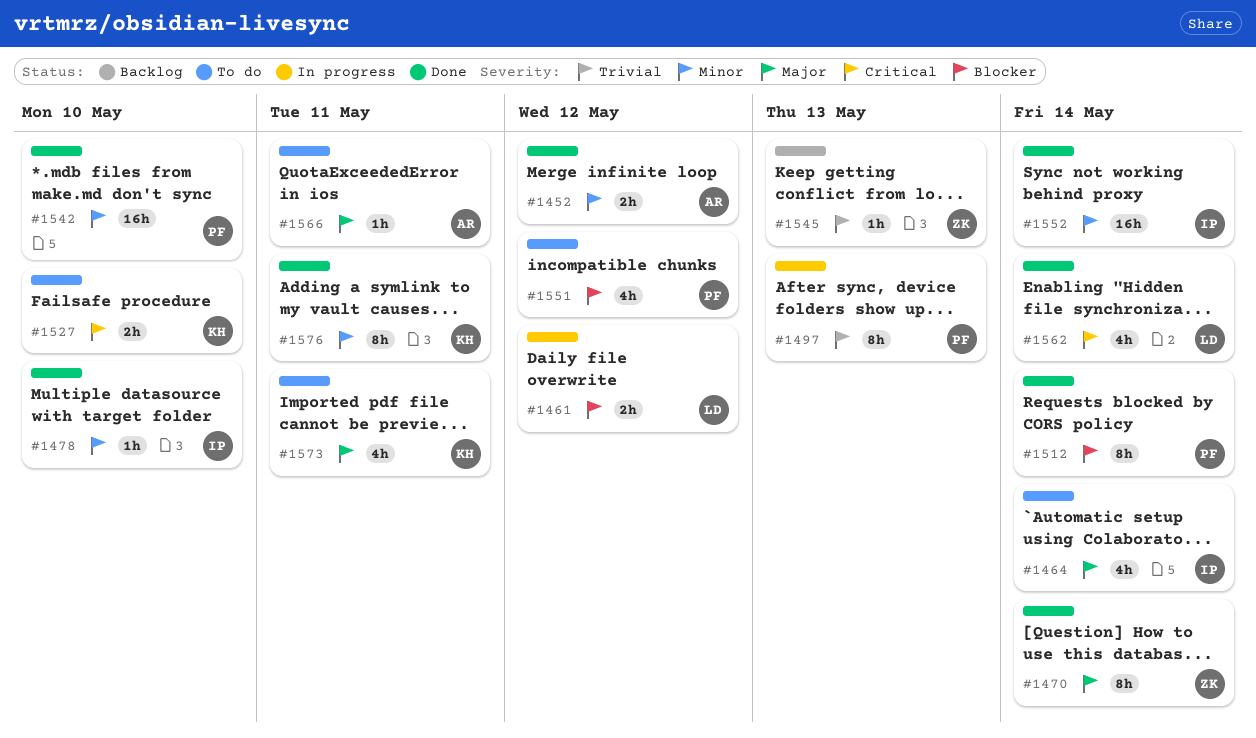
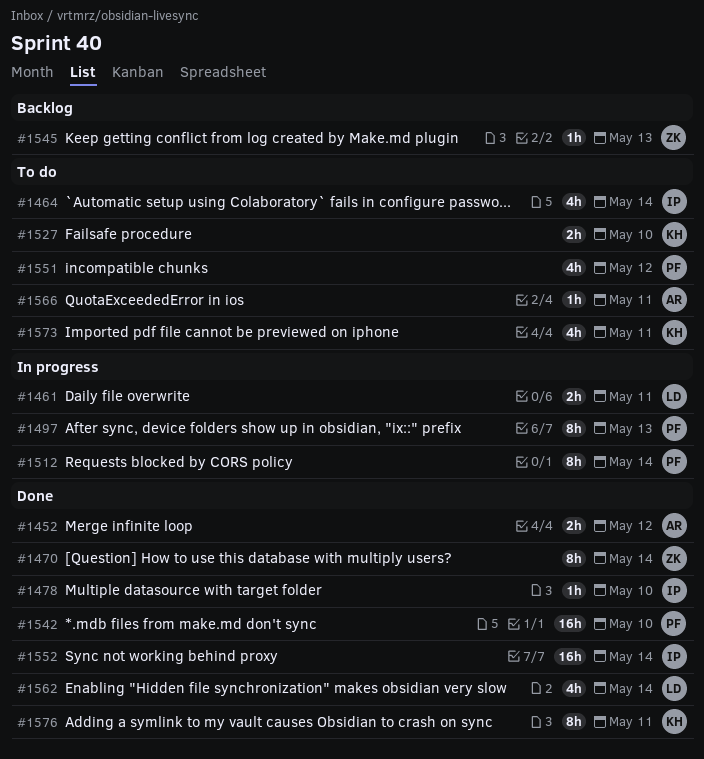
#1461, day: May 12 -> May 11
#1512, status: Done -> In progress

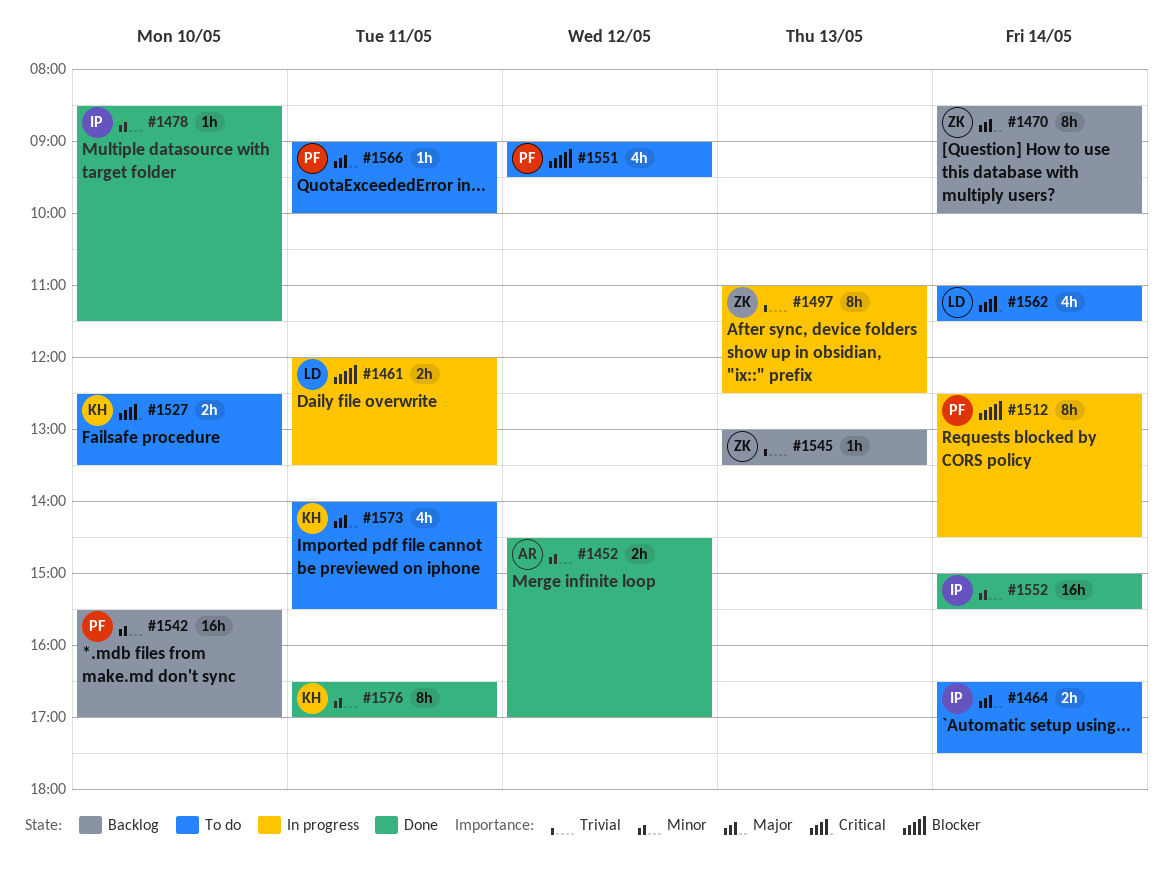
#1464, estimate: 4h -> 2h
#1470, status: Done -> Backlog
#1497, owner: PF -> ZK
#1542, status: Done -> Backlog
#1562, status: Done -> To do
#1566, owner: AR -> PF

